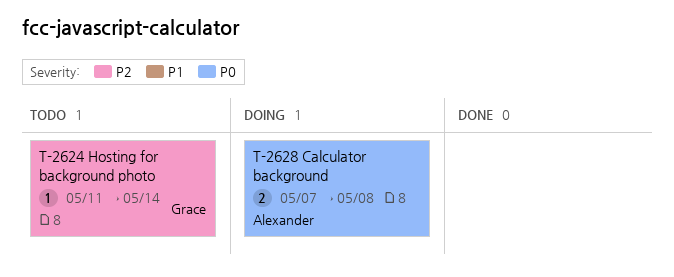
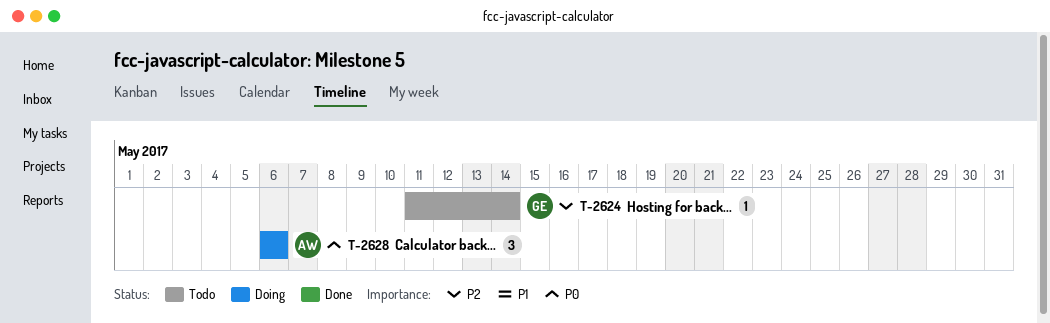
T-2628, estimate: 2 -> 3
T-2628, start: May 7 -> May 6
T-2628, due: May 8 -> May 6

